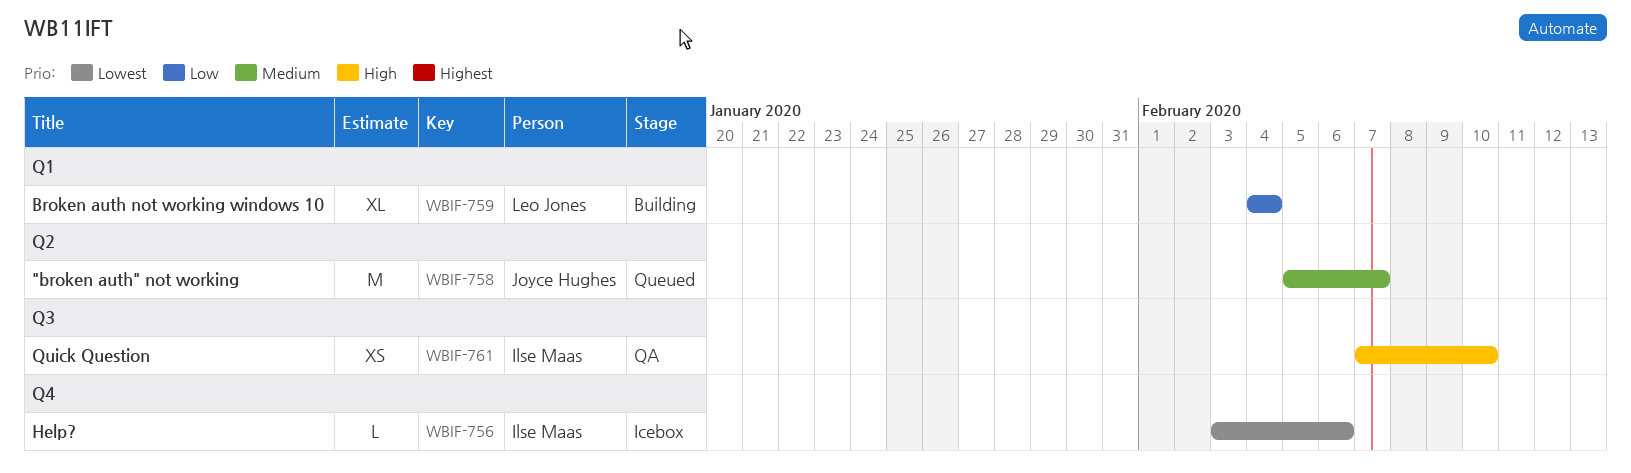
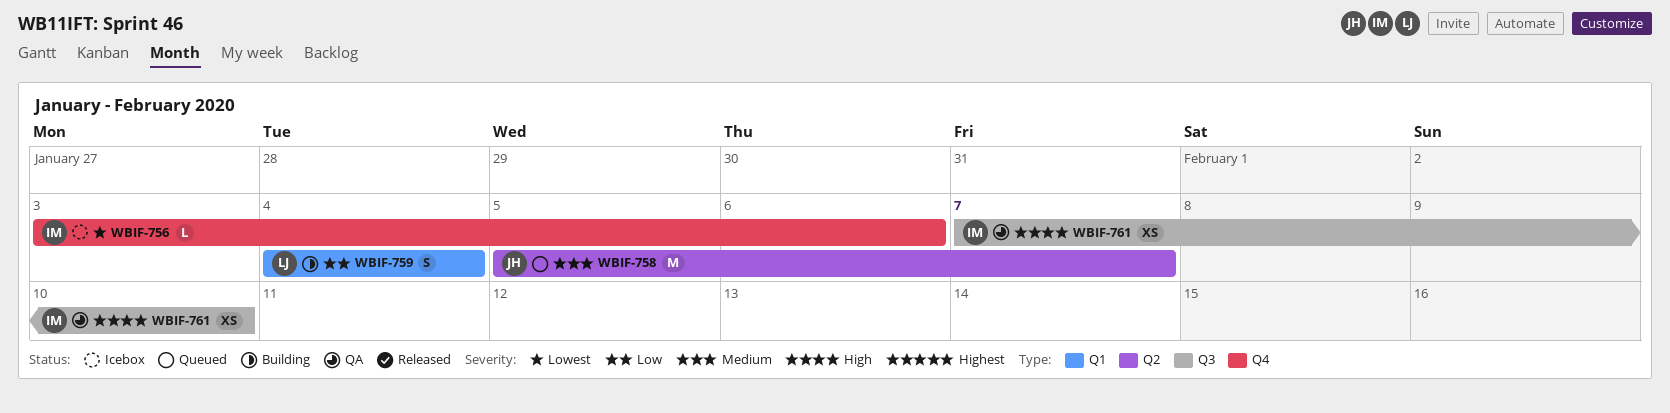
WBIF-759, estimate: XL -> S

